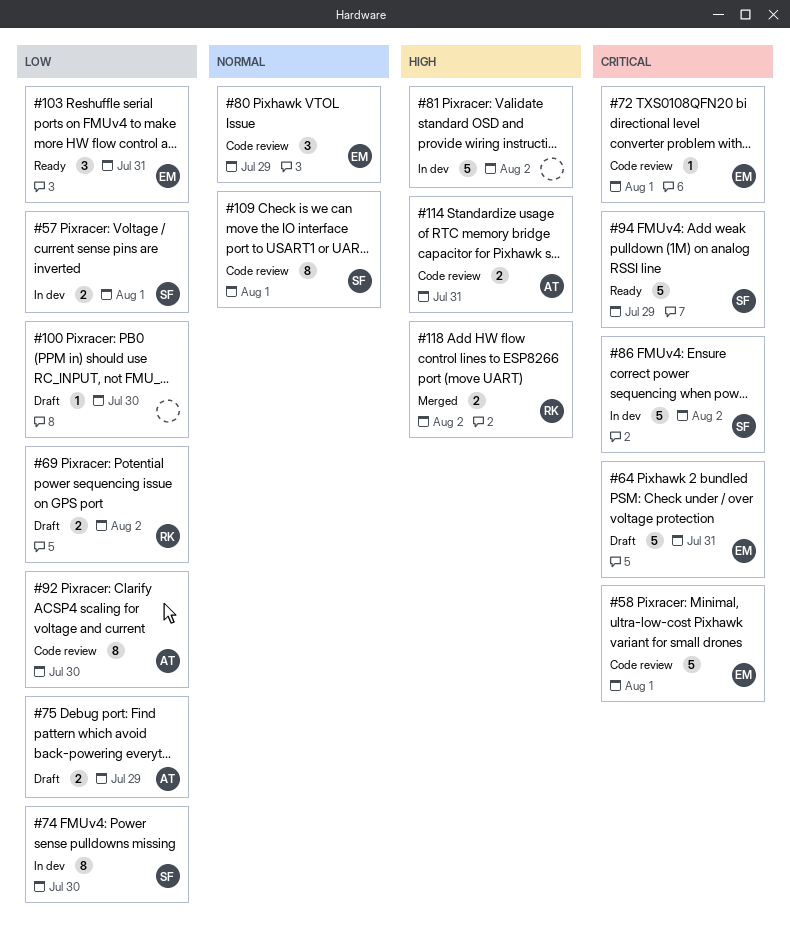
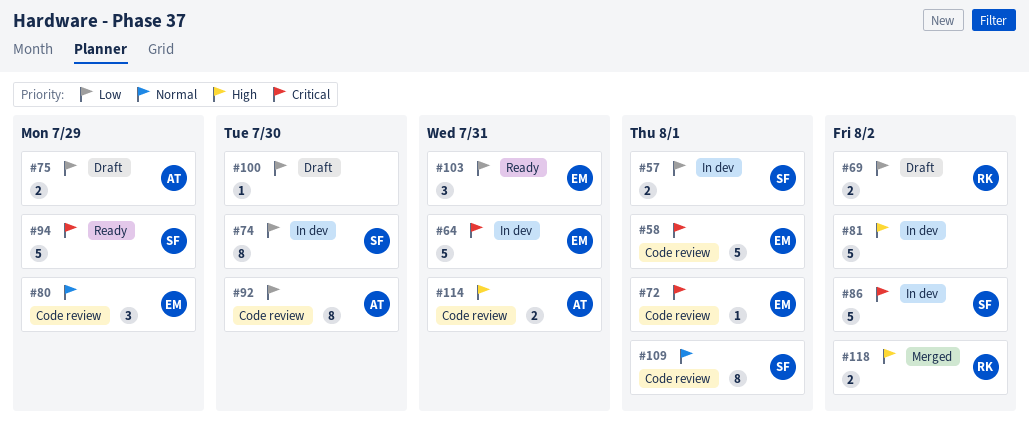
#64, status: Draft -> In dev

